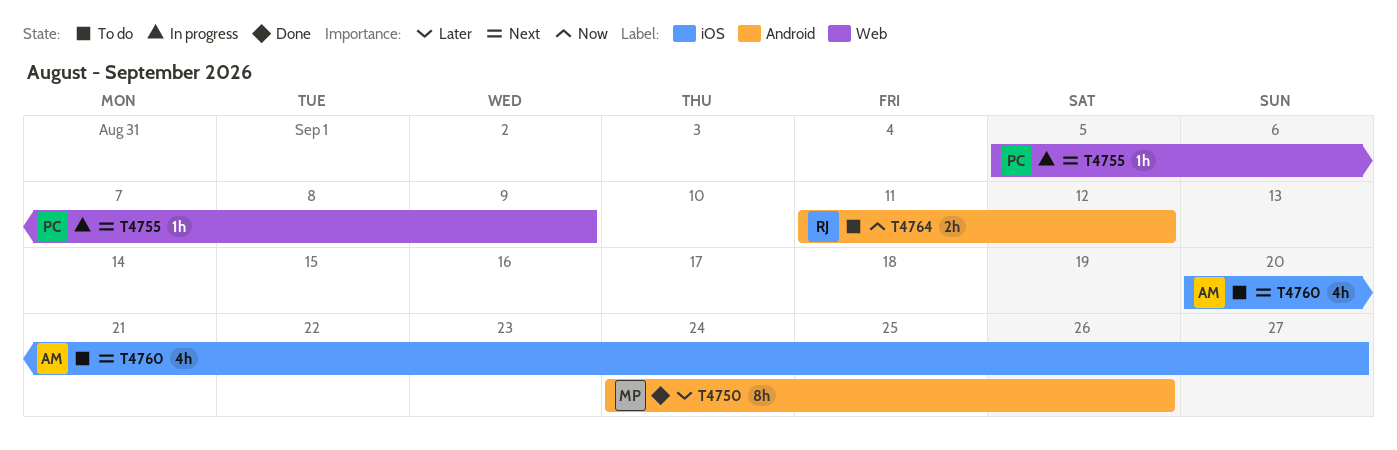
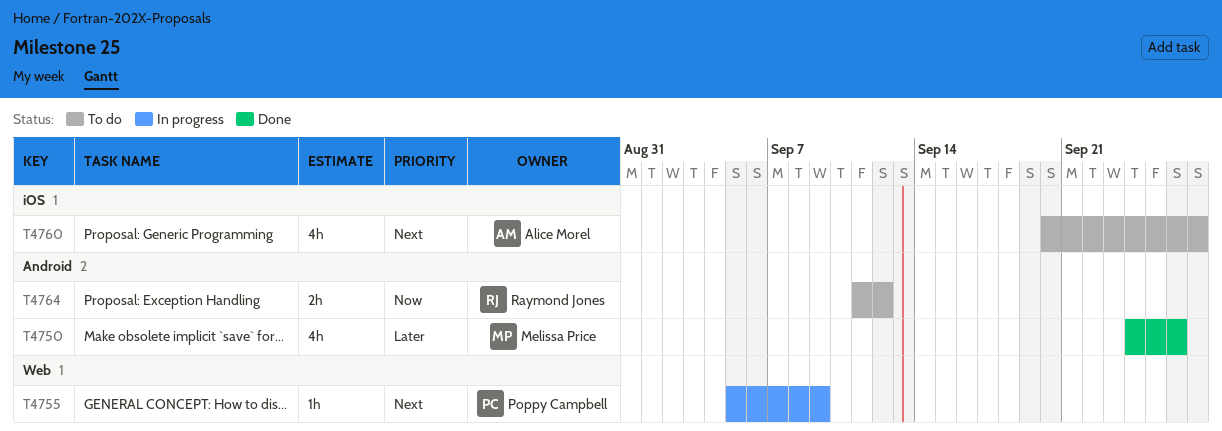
T4750, estimate: 8h -> 4h

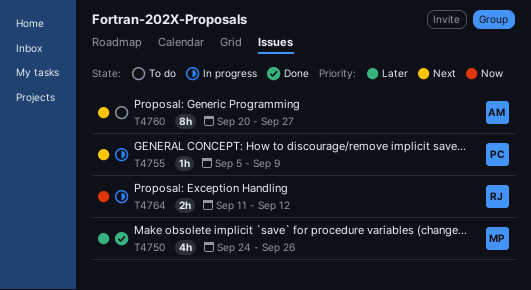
T4760, estimate: 4h -> 8h
T4764, status: To do -> In progress

